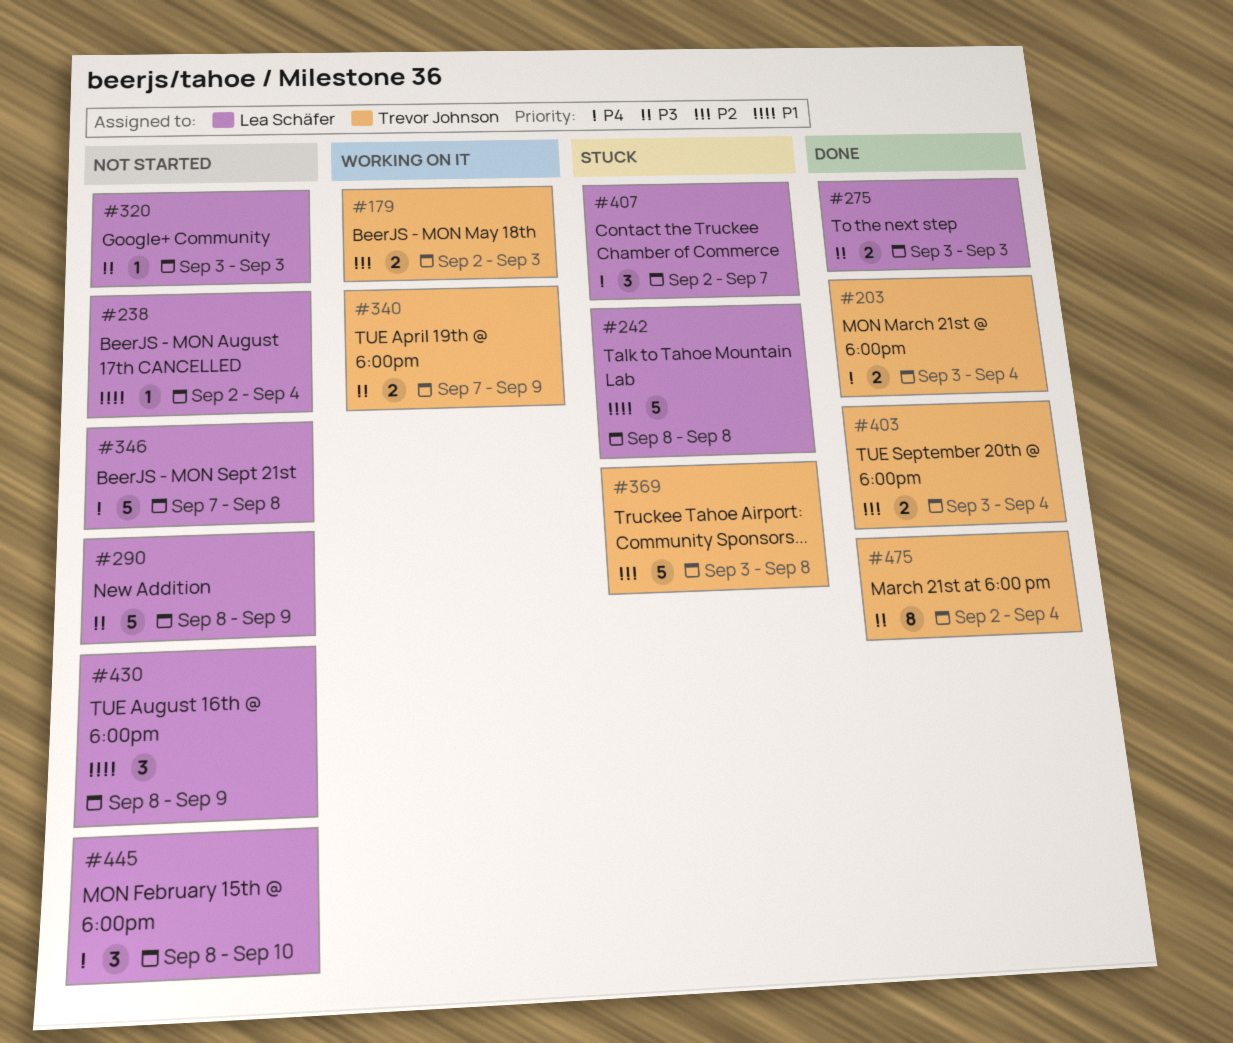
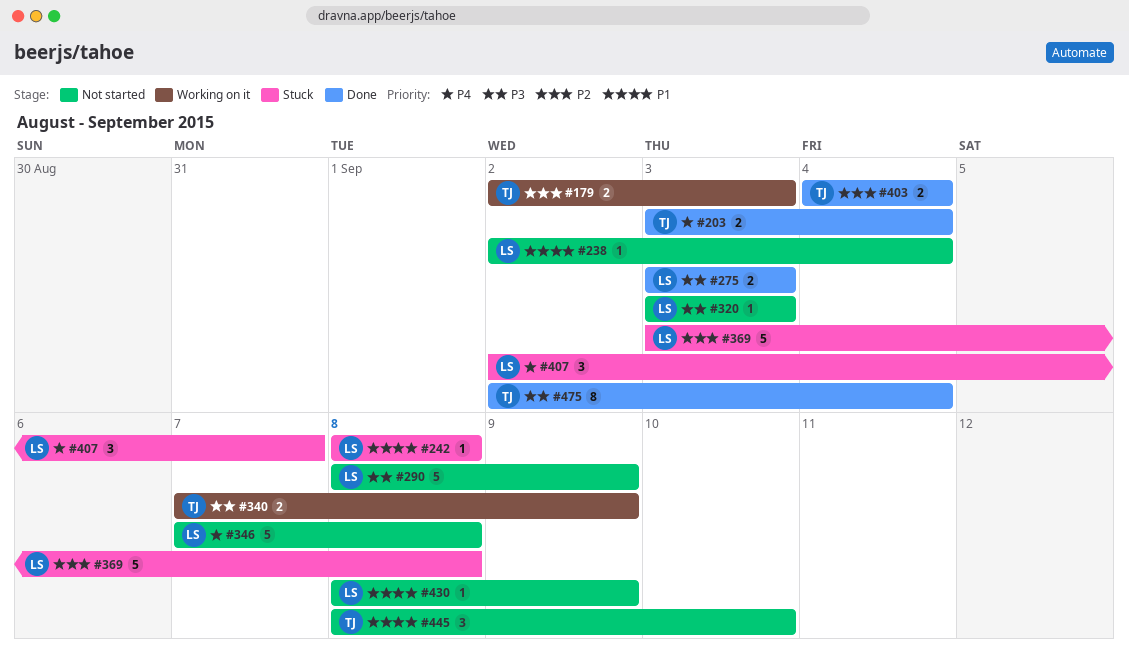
#242, estimate: 5 -> 1
#369, owner: Trevor Johnson -> Lea Schäfer
#403, start: Sep 3 -> Sep 4
#430, estimate: 3 -> 1
#445, owner: Lea Schäfer -> Trevor Johnson
#445, priority: P4 -> P1

